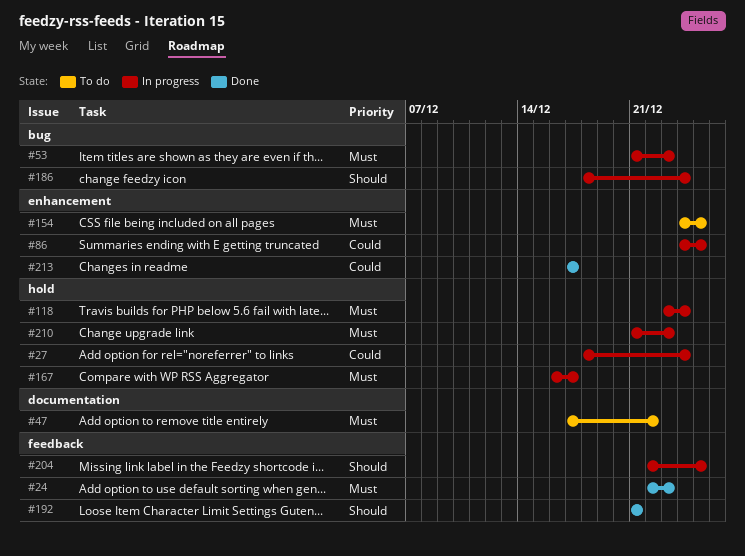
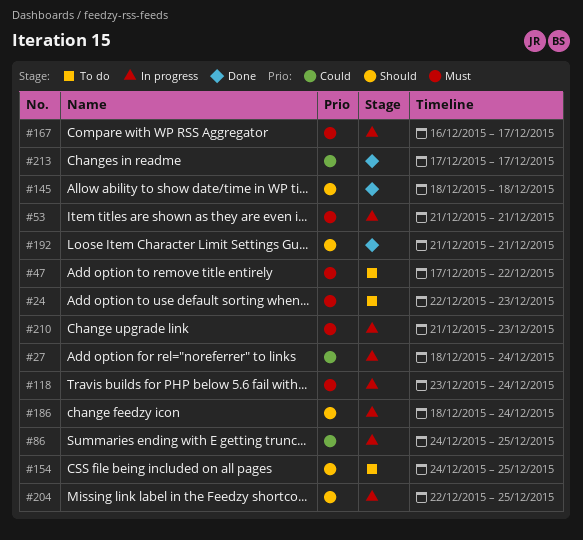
#24, status: Done -> To do
#53, due: Dec 23 -> Dec 21
#145: none -> present
#154, priority: Must -> Should

